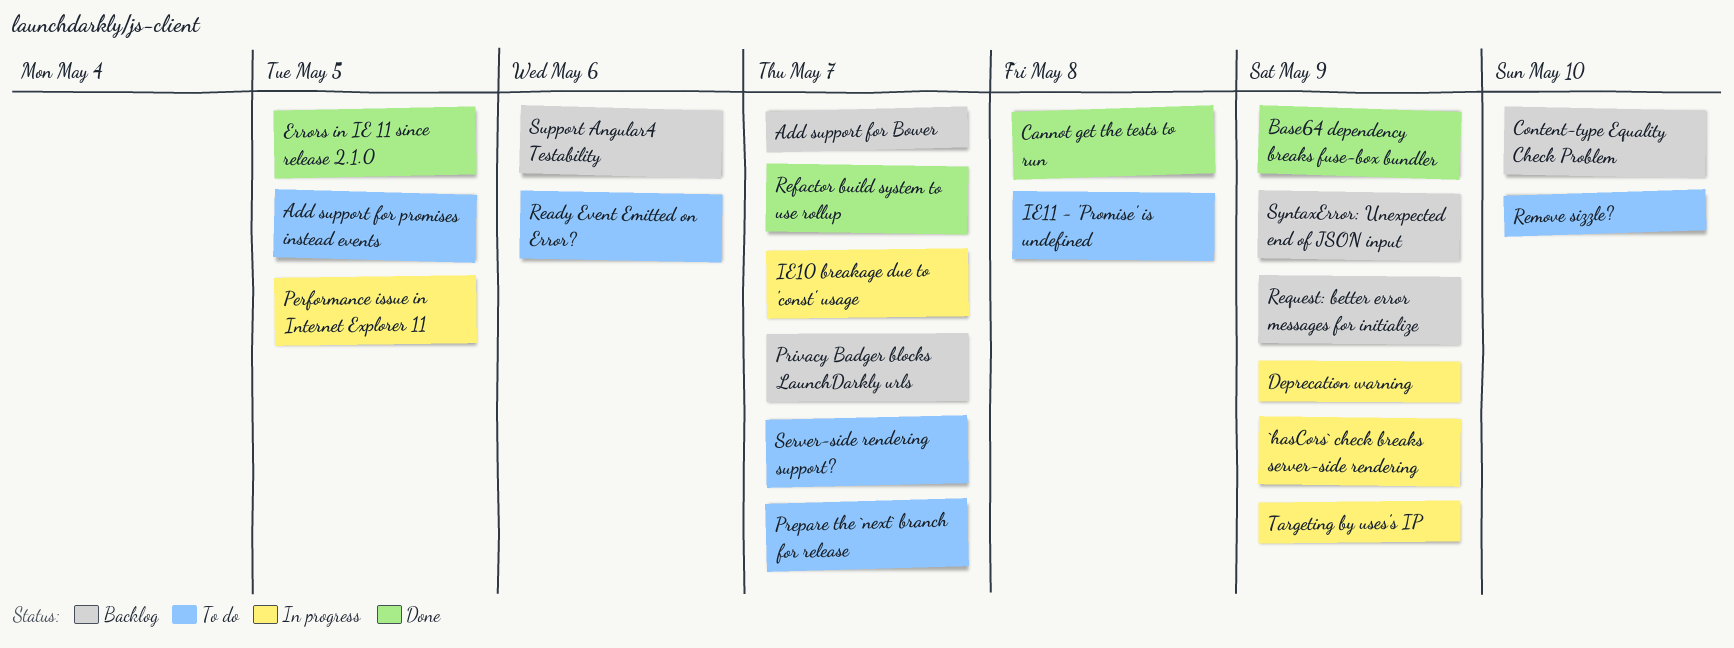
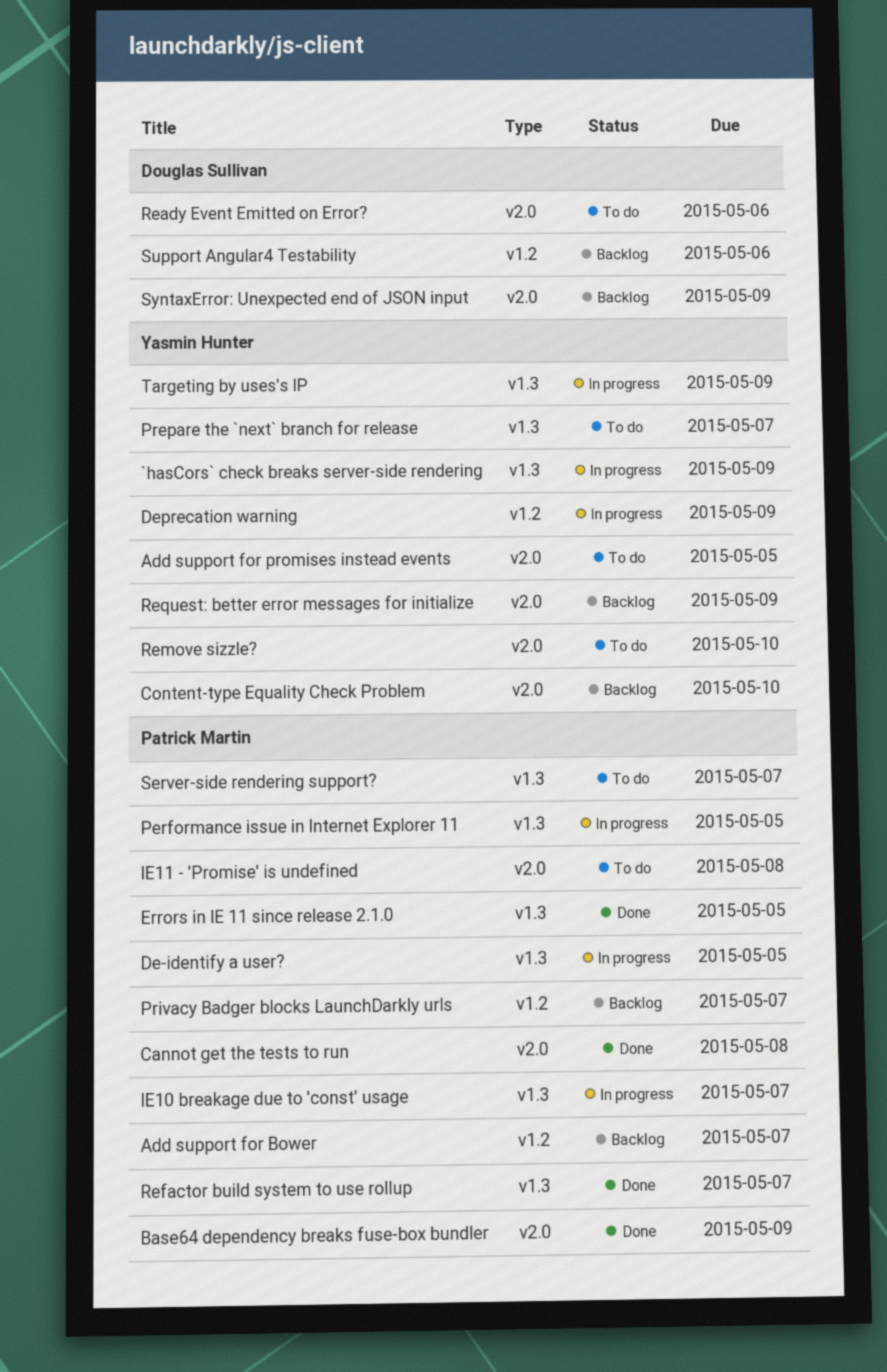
De-identify a user?: none -> present

